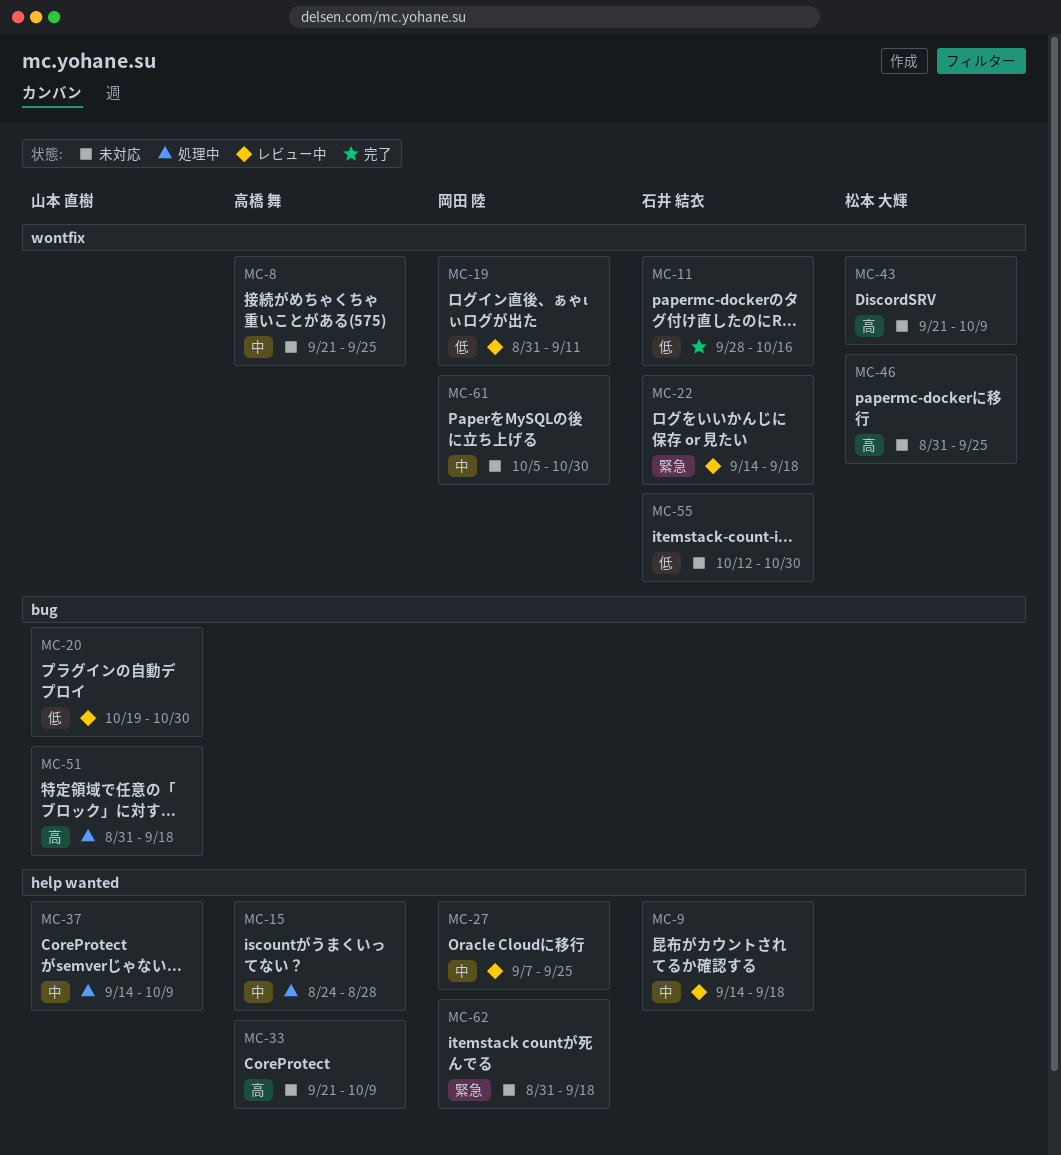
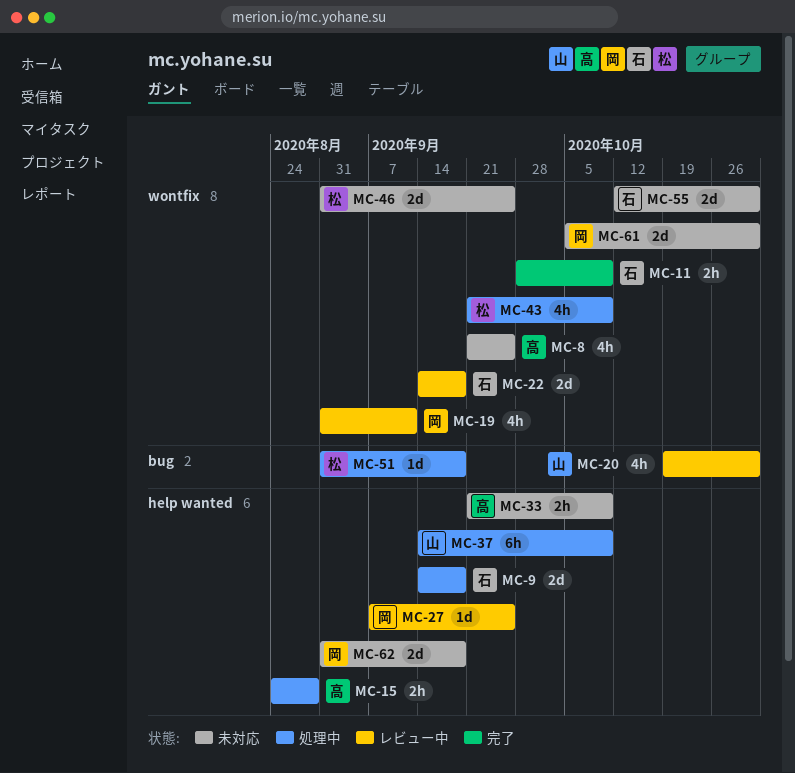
MC-9, status: レビュー中 -> 処理中
MC-11, due: Oct 16 -> Oct 9
MC-43, status: 未対応 -> 処理中
MC-51, owner: 山本 直樹 -> 松本 大輝

